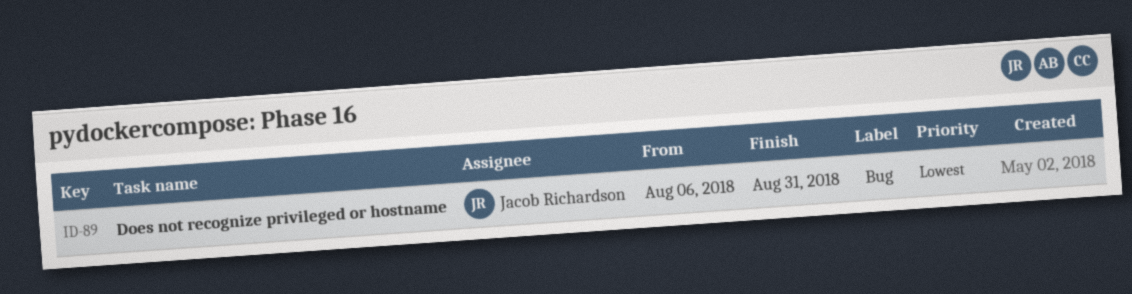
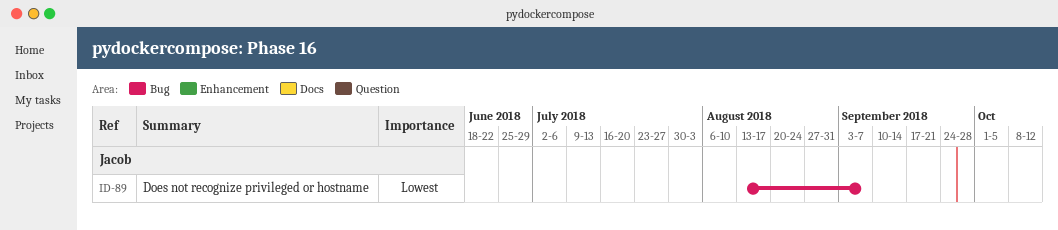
ID-89, start: Aug 6 -> Aug 13
ID-89, due: Aug 31 -> Sep 7

